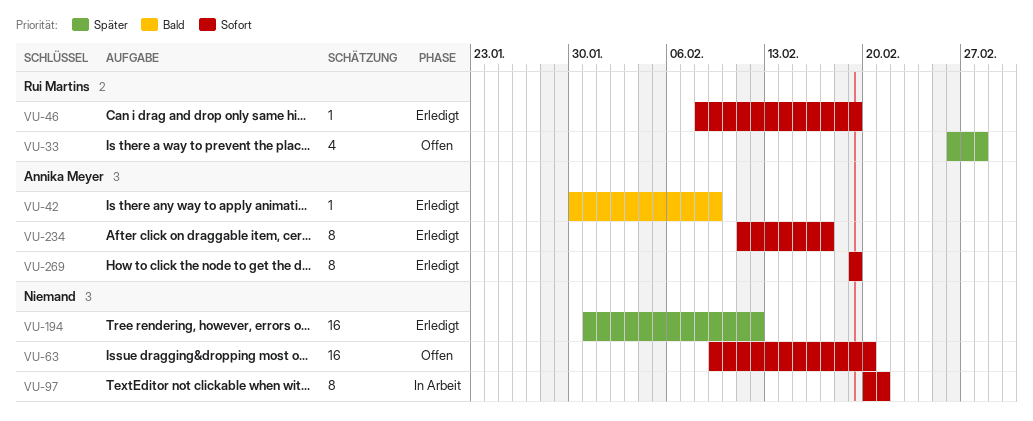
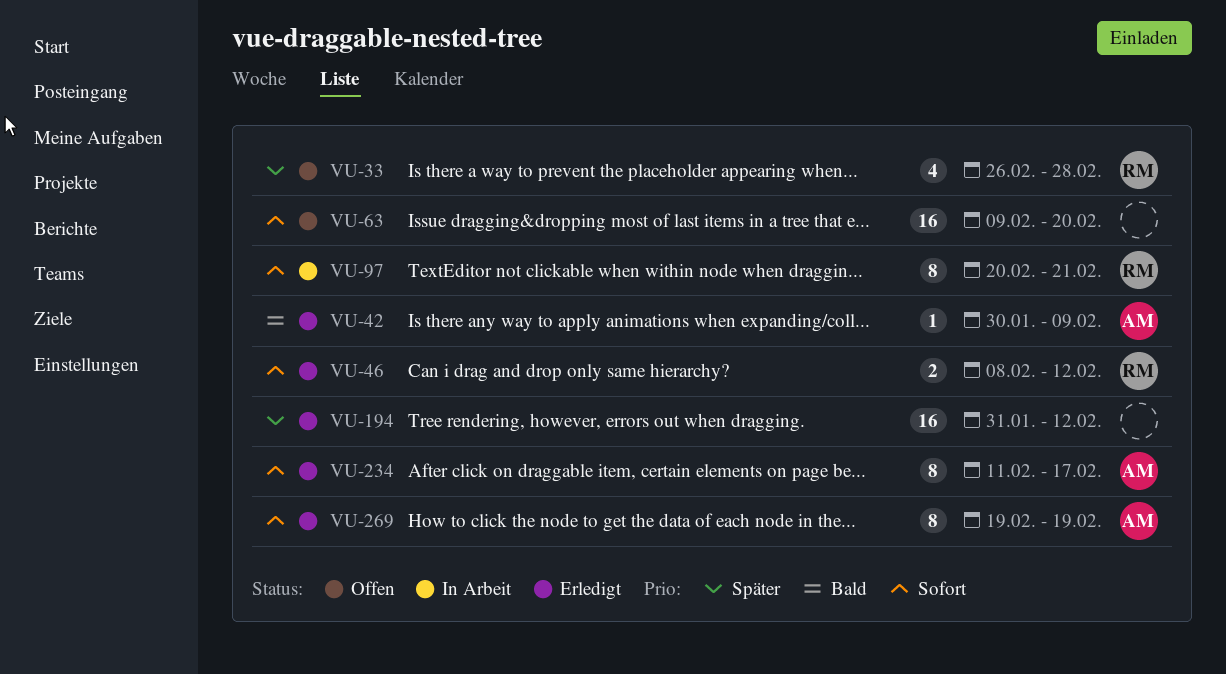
VU-46, estimate: 1 -> 2
VU-46, due: Feb 19 -> Feb 12
VU-97, owner: none -> Rui Martins

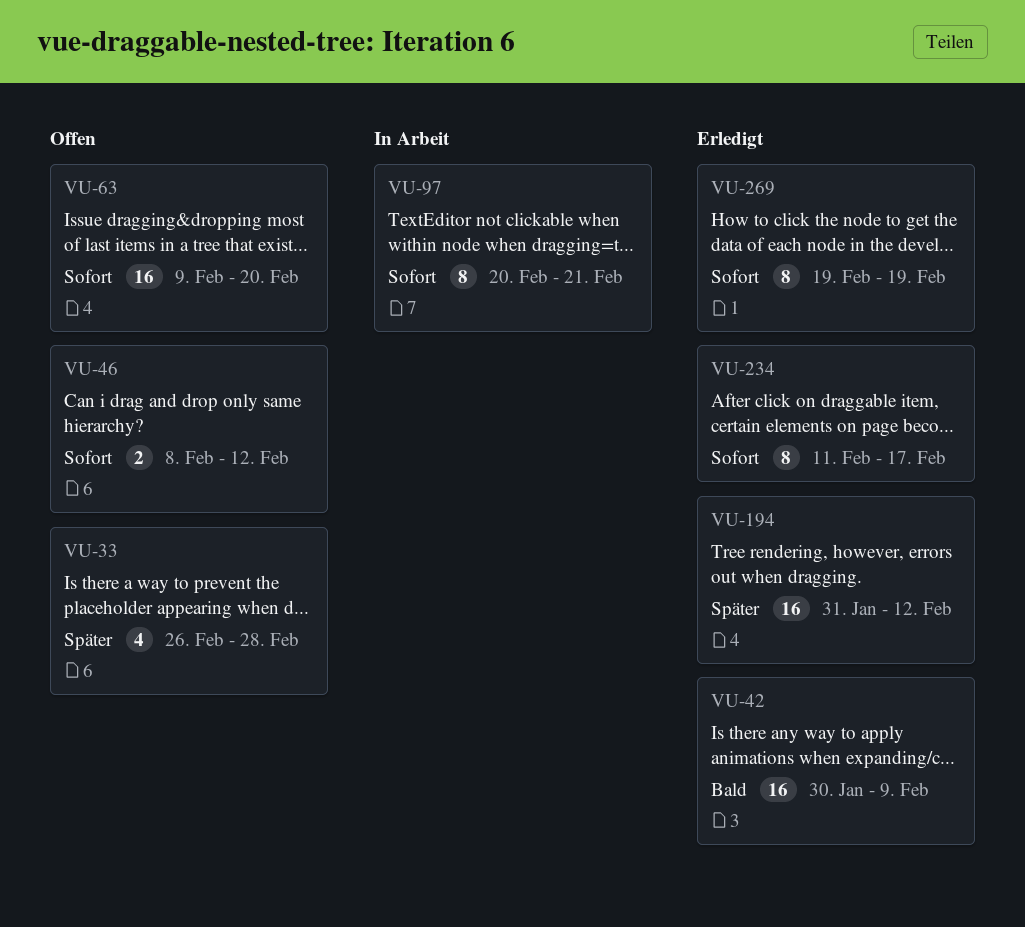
VU-42, estimate: 1 -> 16
VU-46, status: Erledigt -> Offen

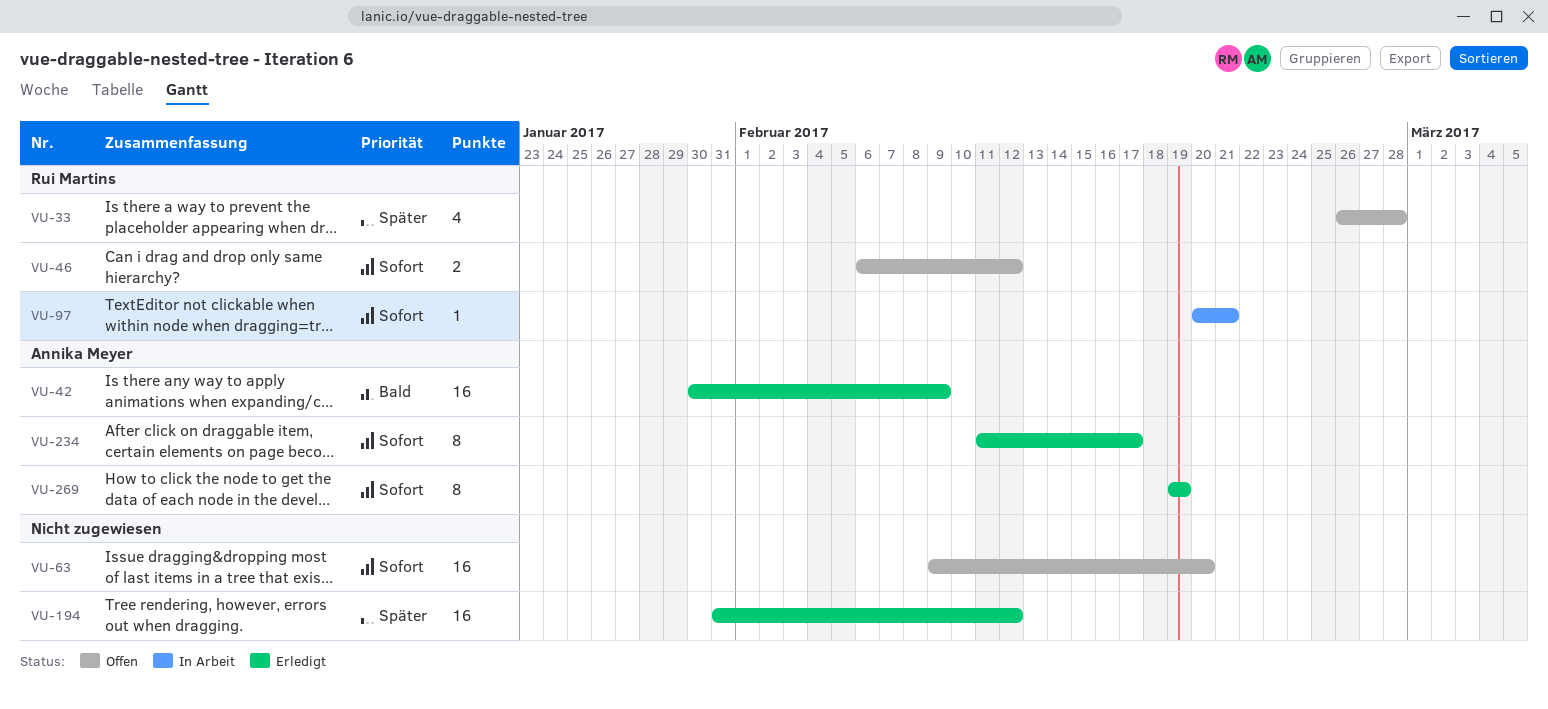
VU-46, start: Feb 8 -> Feb 6
VU-97, estimate: 8 -> 1

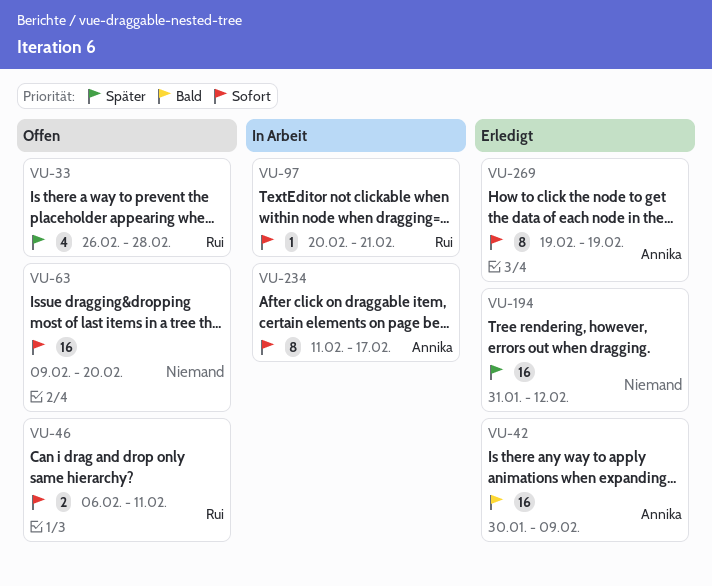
VU-46, due: Feb 12 -> Feb 11
VU-234, status: Erledigt -> In Arbeit

